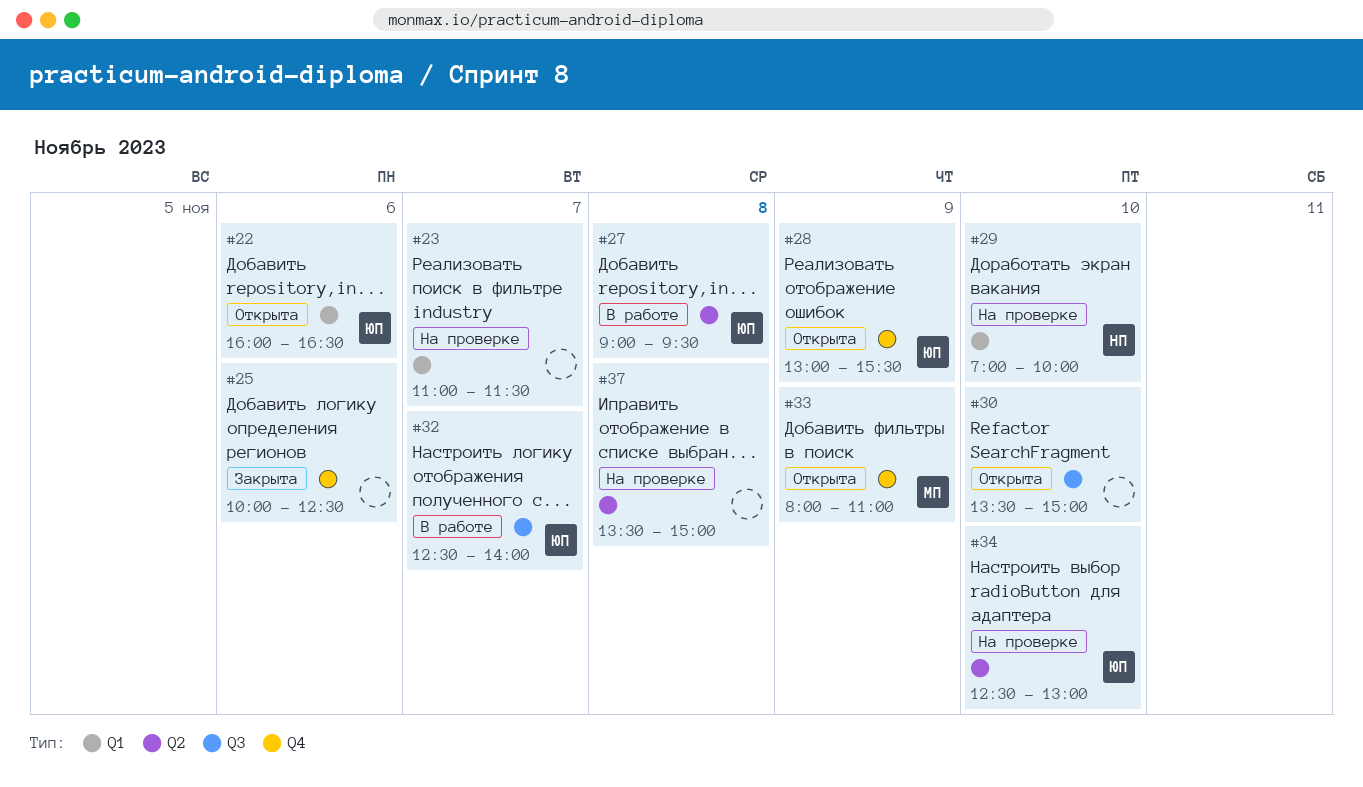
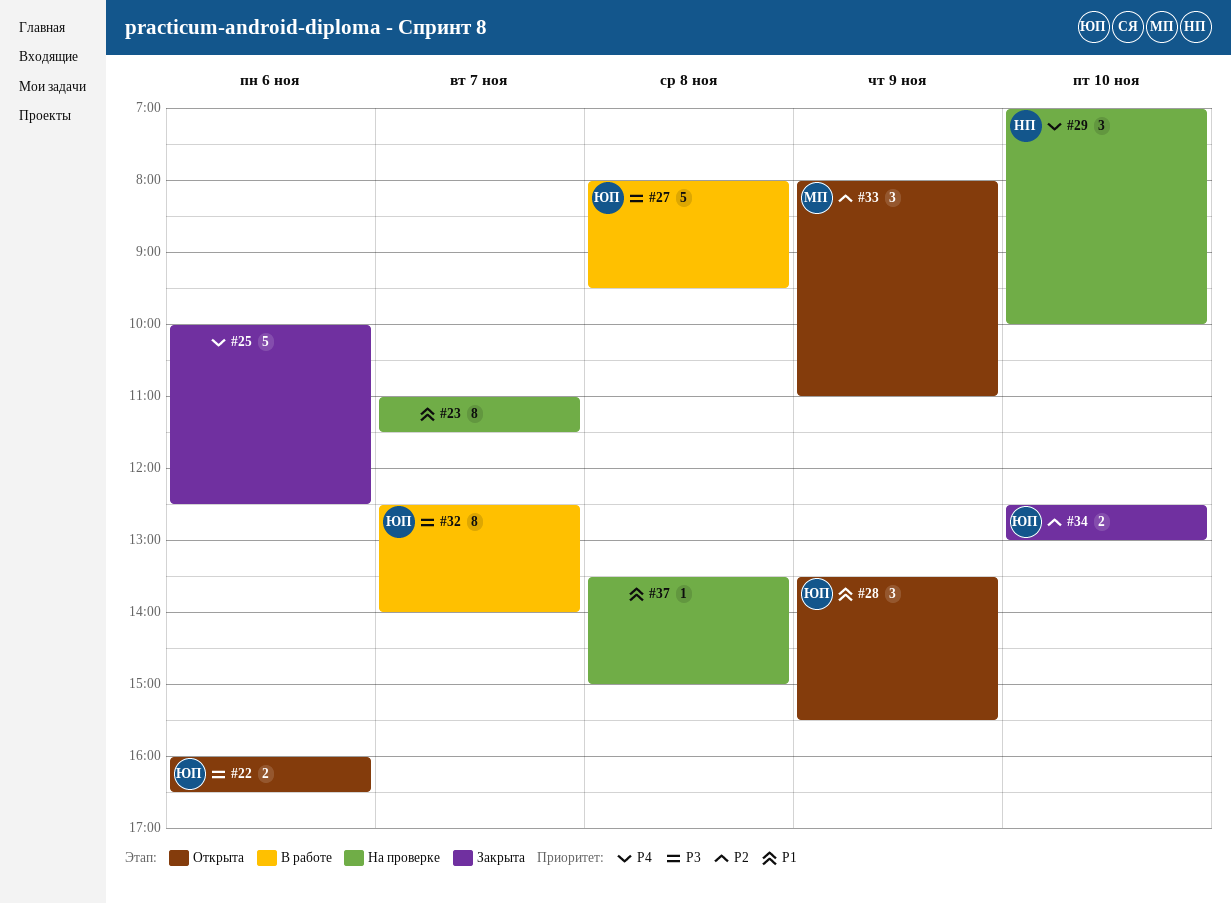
#27, begins: 09:00 -> 08:00
#28, begins: 13:00 -> 13:30
#30: present -> none
#34, status: На проверке -> Закрыта

